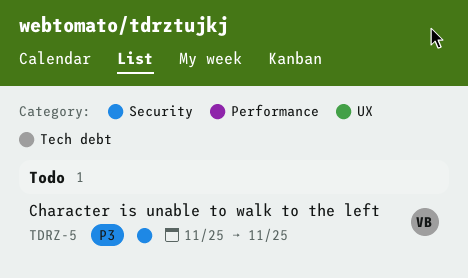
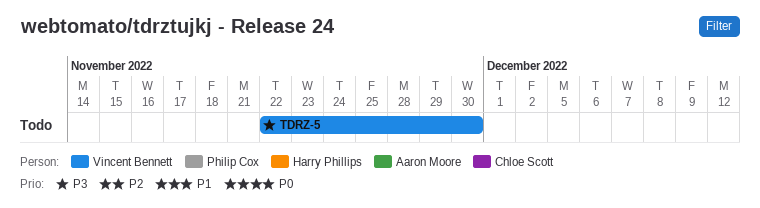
TDRZ-5, start: Nov 25 -> Nov 22
TDRZ-5, due: Nov 25 -> Nov 30

